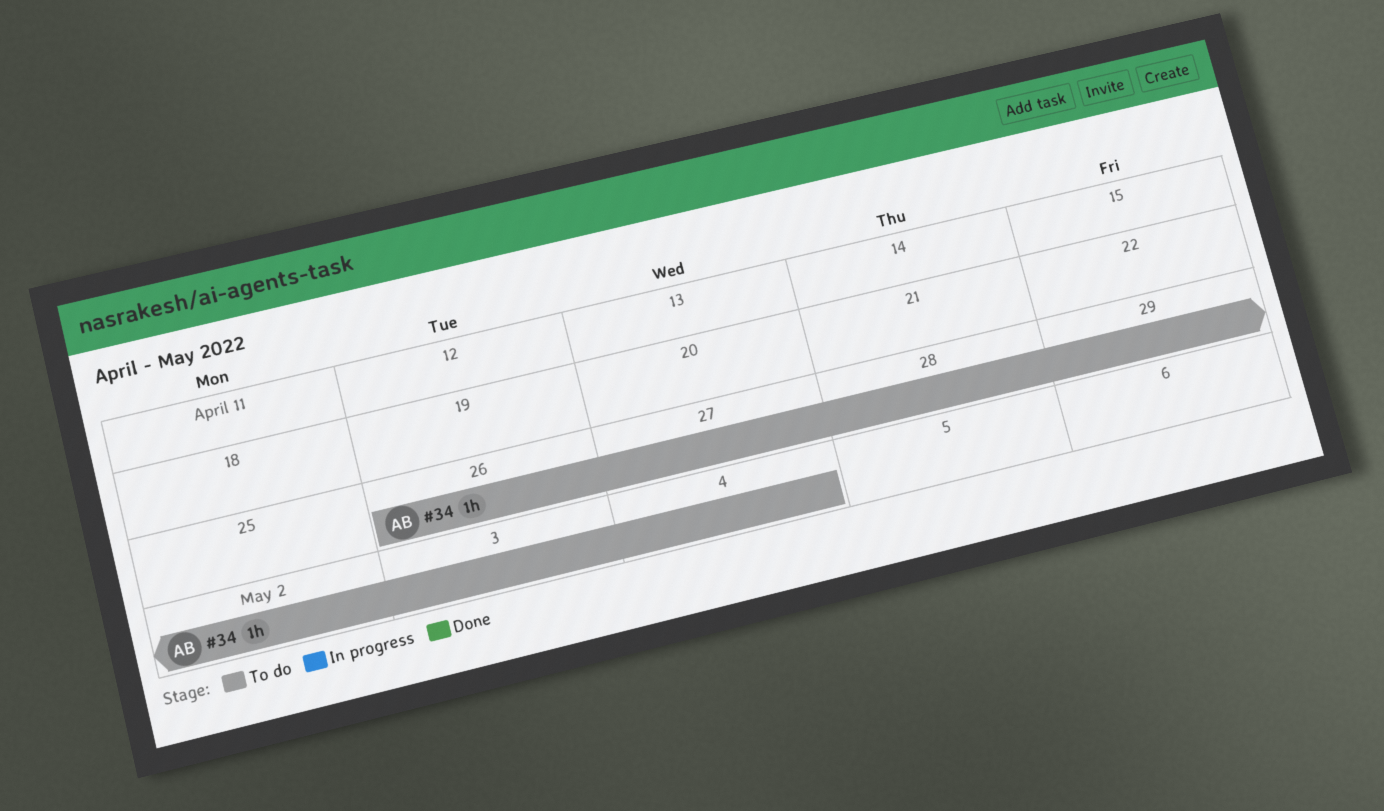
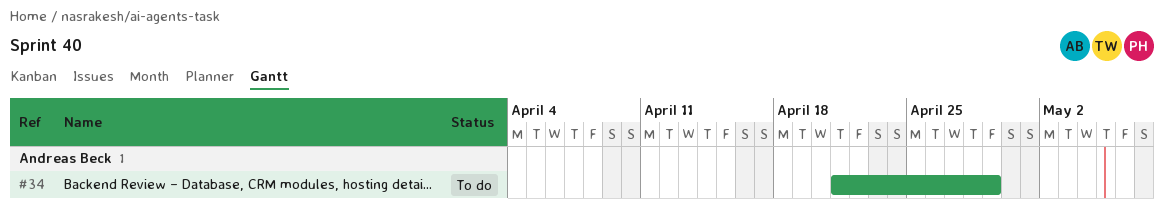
#34, start: Apr 26 -> Apr 21
#34, due: May 4 -> Apr 29

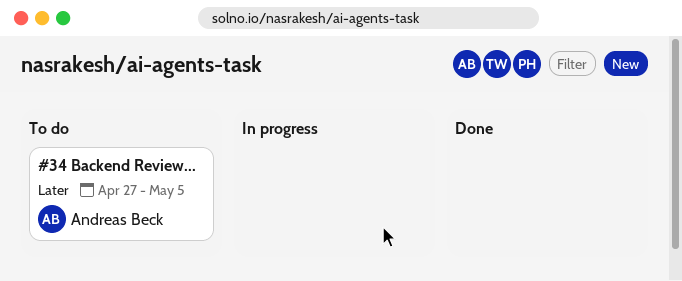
#34, start: Apr 21 -> Apr 27
#34, due: Apr 29 -> May 5

